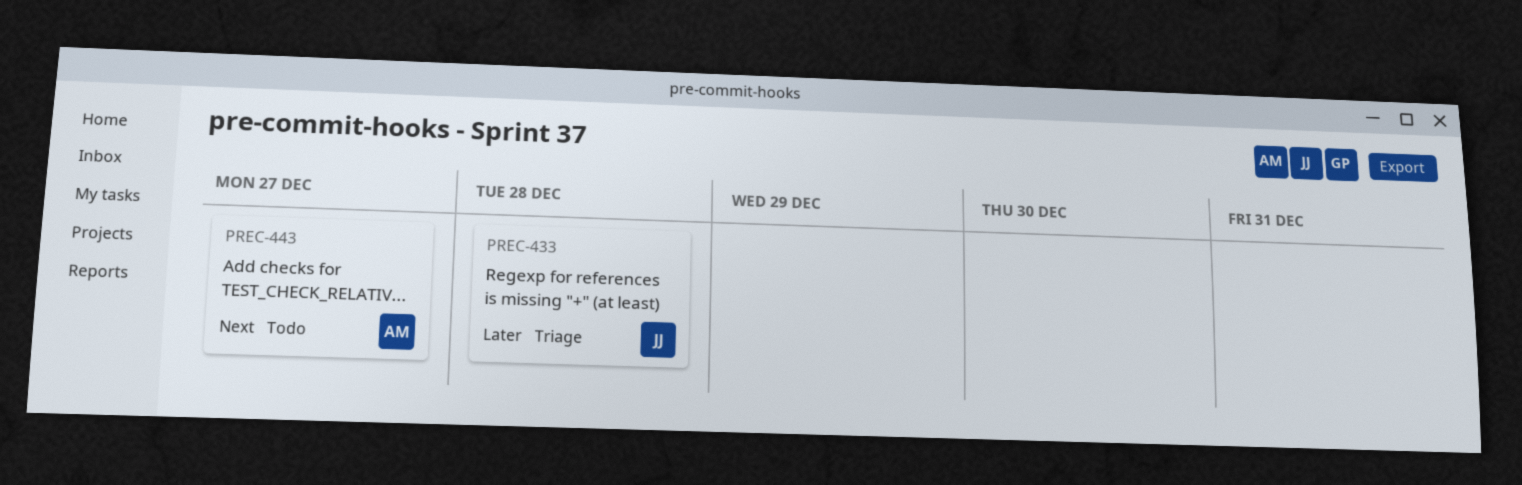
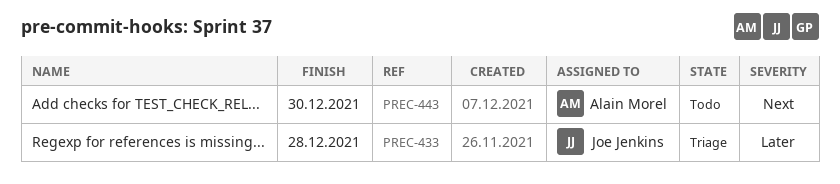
PREC-443, due: Dec 27 -> Dec 30

